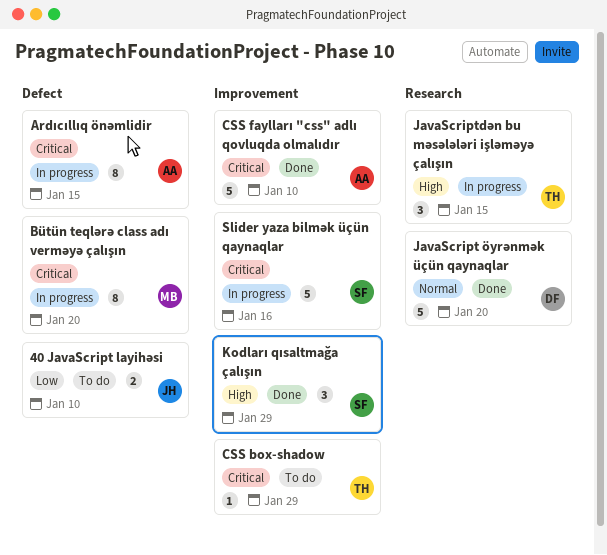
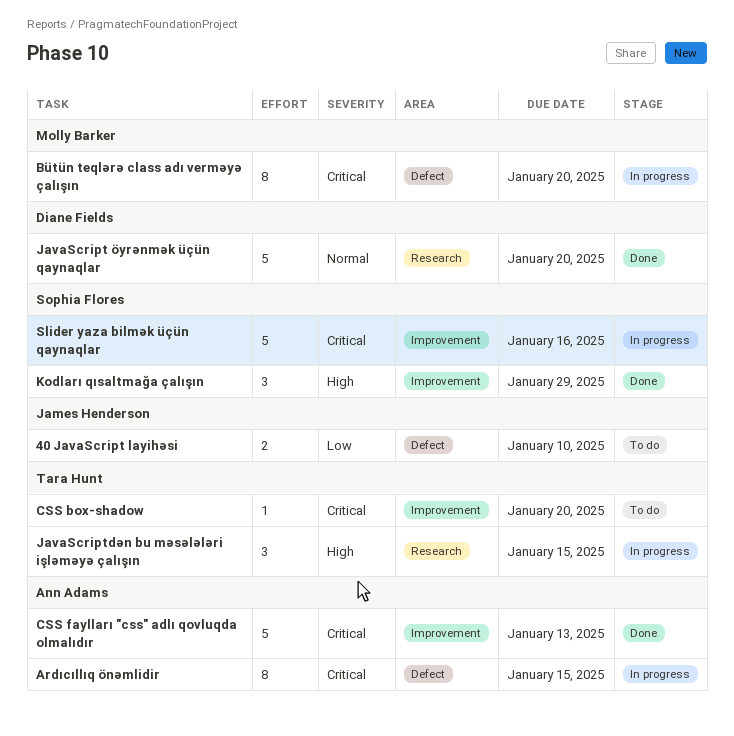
CSS box-shadow, due: Jan 29 -> Jan 20
CSS faylları "css" adlı qovluqda olmalıdır, due: Jan 10 -> Jan 13

